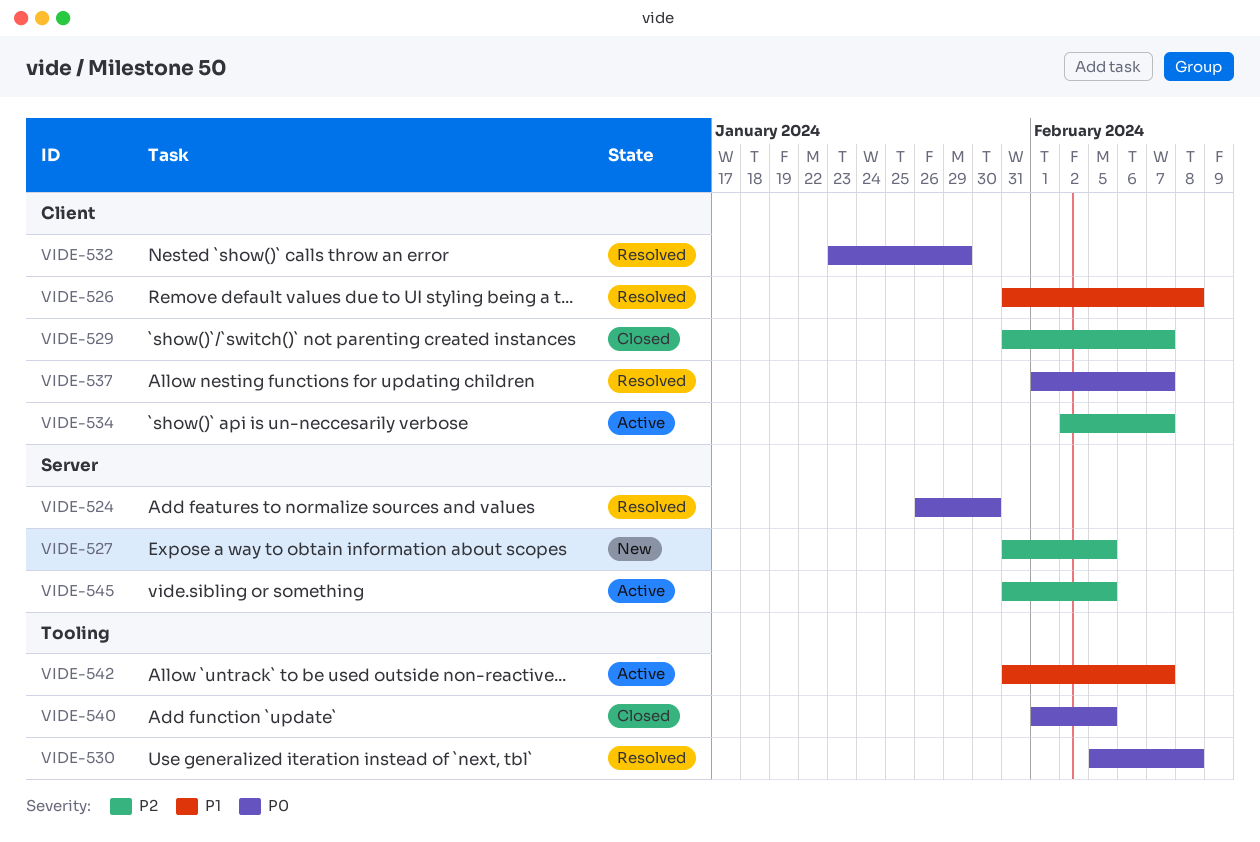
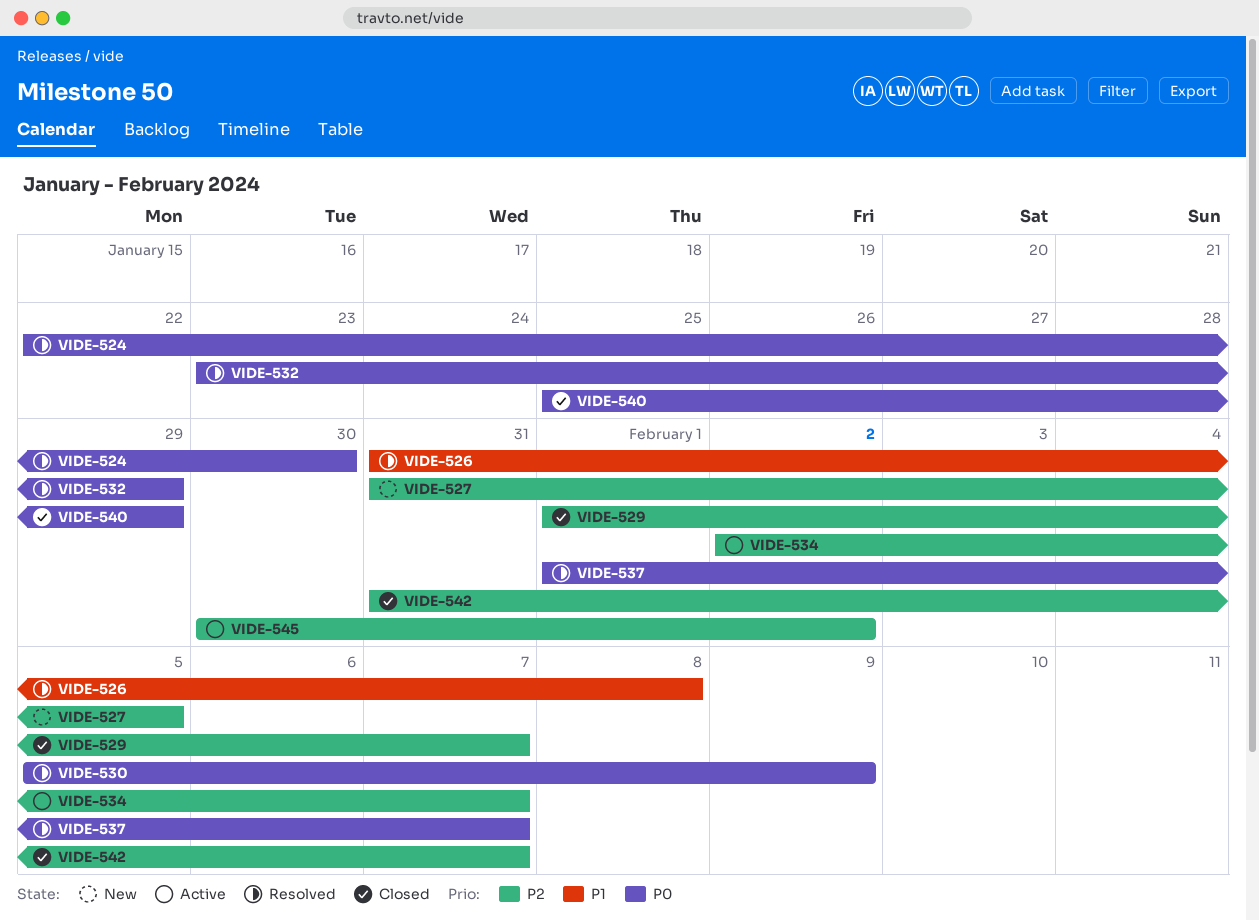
VIDE-524, start: Jan 26 -> Jan 22
VIDE-529, start: Jan 31 -> Feb 1
VIDE-530, due: Feb 8 -> Feb 9
VIDE-540, start: Feb 1 -> Jan 25
VIDE-540, due: Feb 5 -> Jan 29
VIDE-542, status: Active -> Closed
VIDE-542, priority: P1 -> P2
VIDE-545, start: Jan 31 -> Jan 30
VIDE-545, due: Feb 5 -> Feb 2

